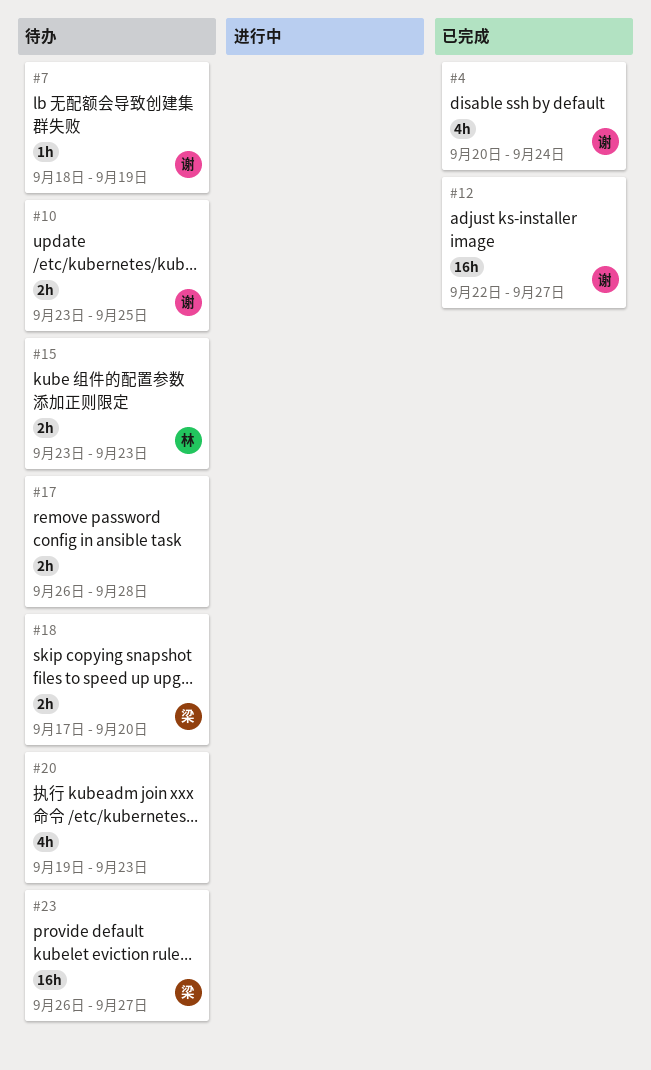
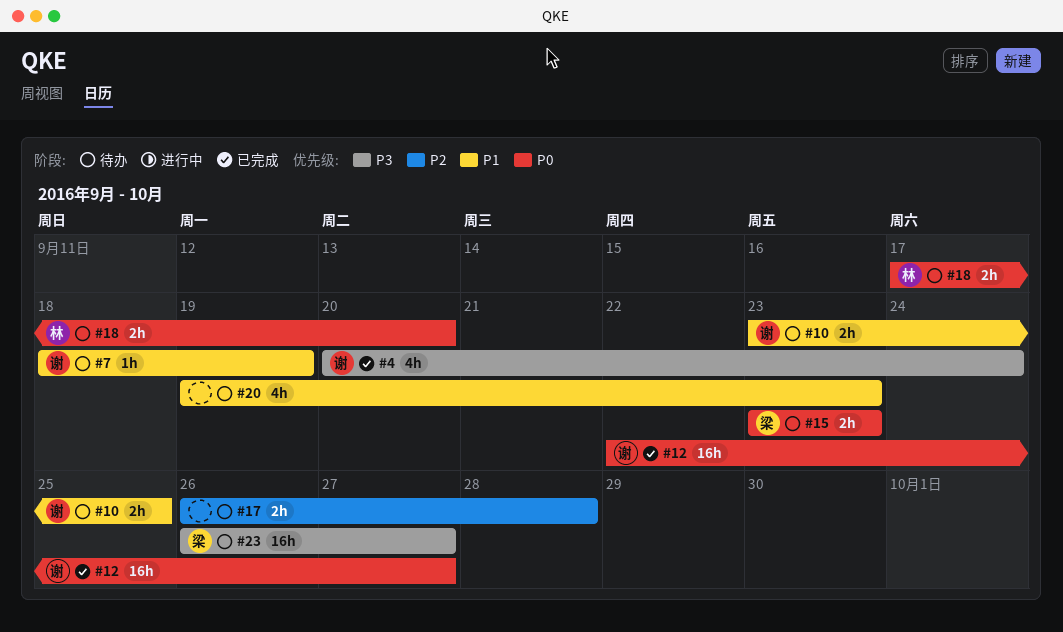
#15, owner: 林 -> 梁
#18, owner: 梁 -> 林

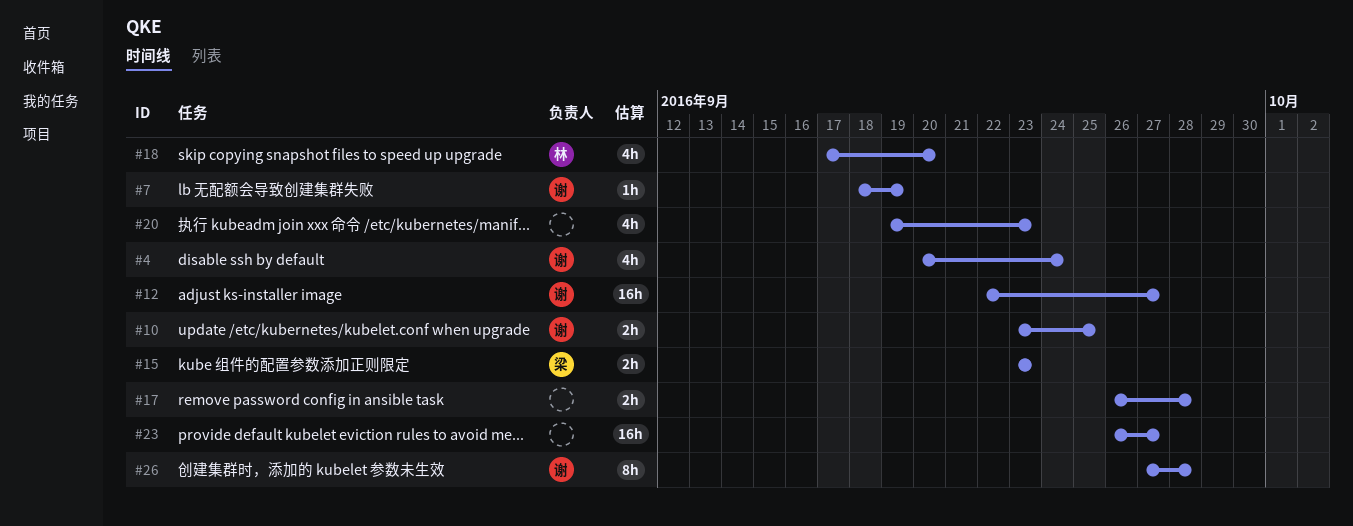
#18, estimate: 2h -> 4h
#23, owner: 梁 -> none
#26: none -> present

